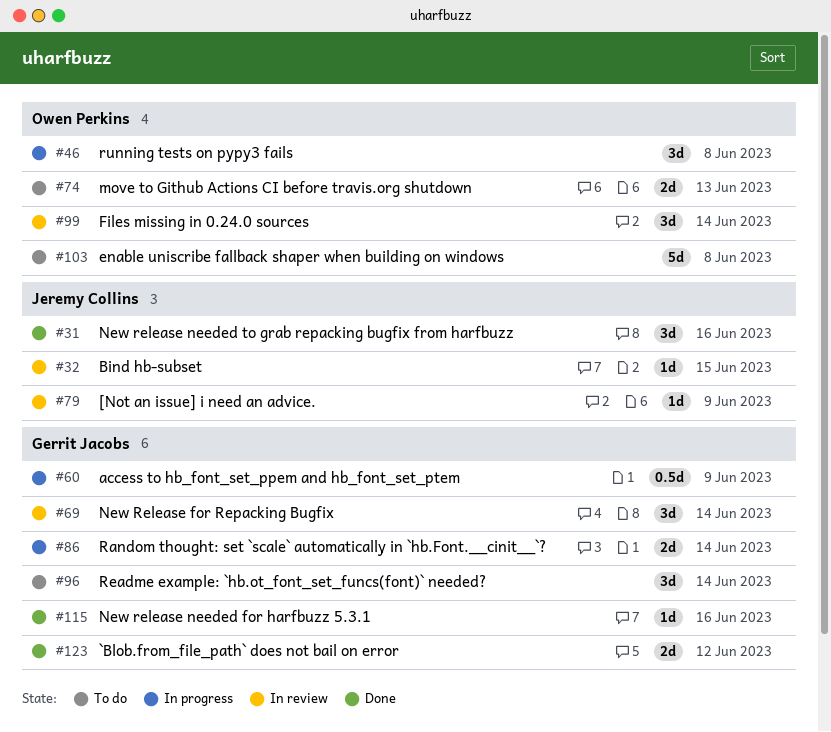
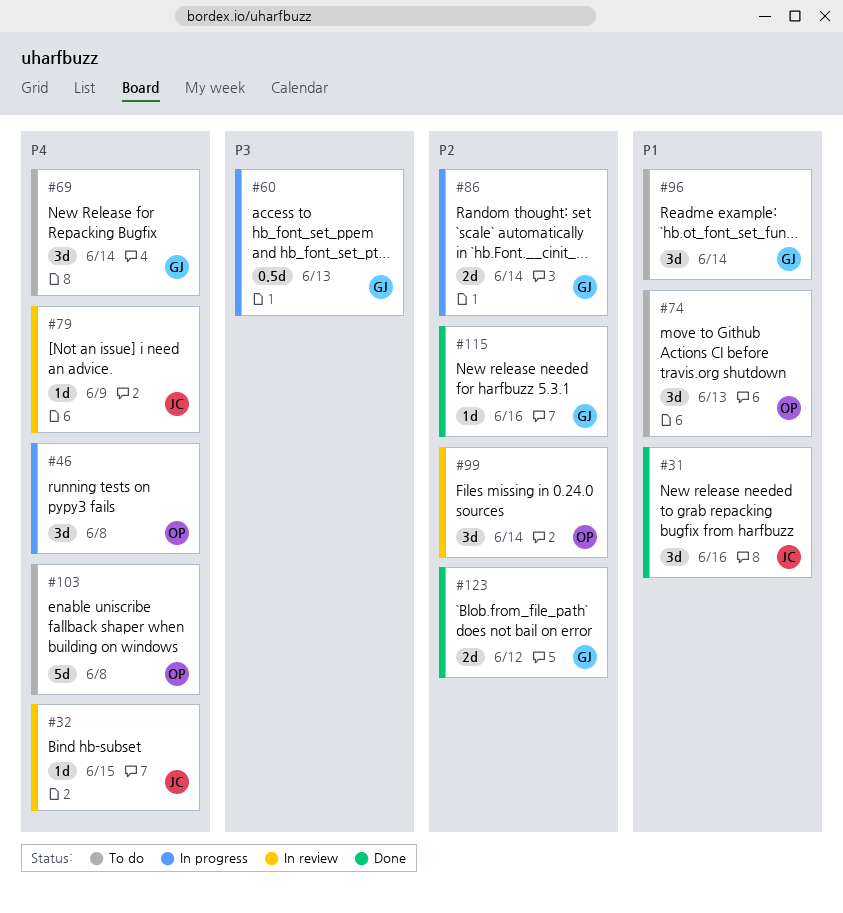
#60, due: Jun 9 -> Jun 13
#69, status: In review -> To do
#74, estimate: 2d -> 3d

